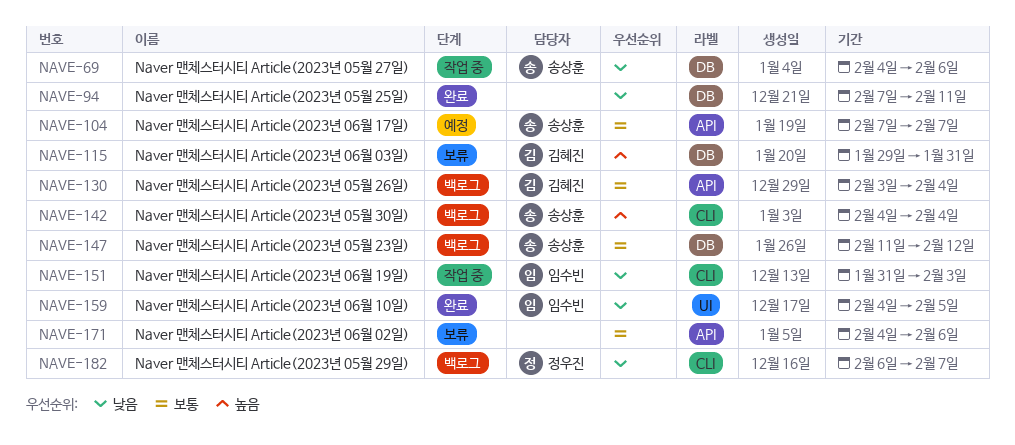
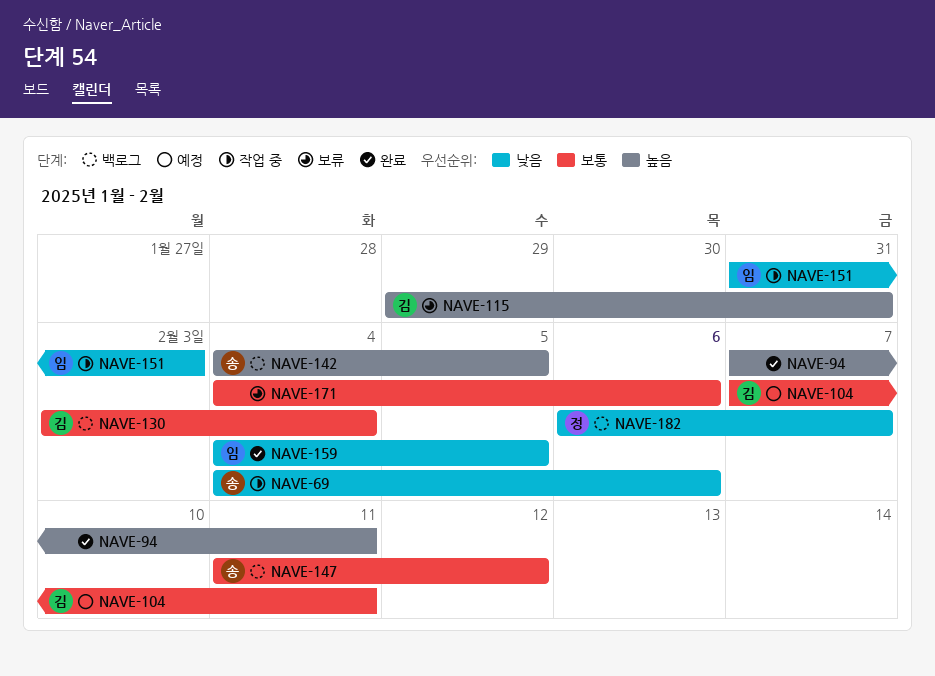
NAVE-94, priority: 낮음 -> 높음
NAVE-104, owner: 송상훈 -> 김혜진
NAVE-104, due: Feb 7 -> Feb 11
NAVE-142, due: Feb 4 -> Feb 5

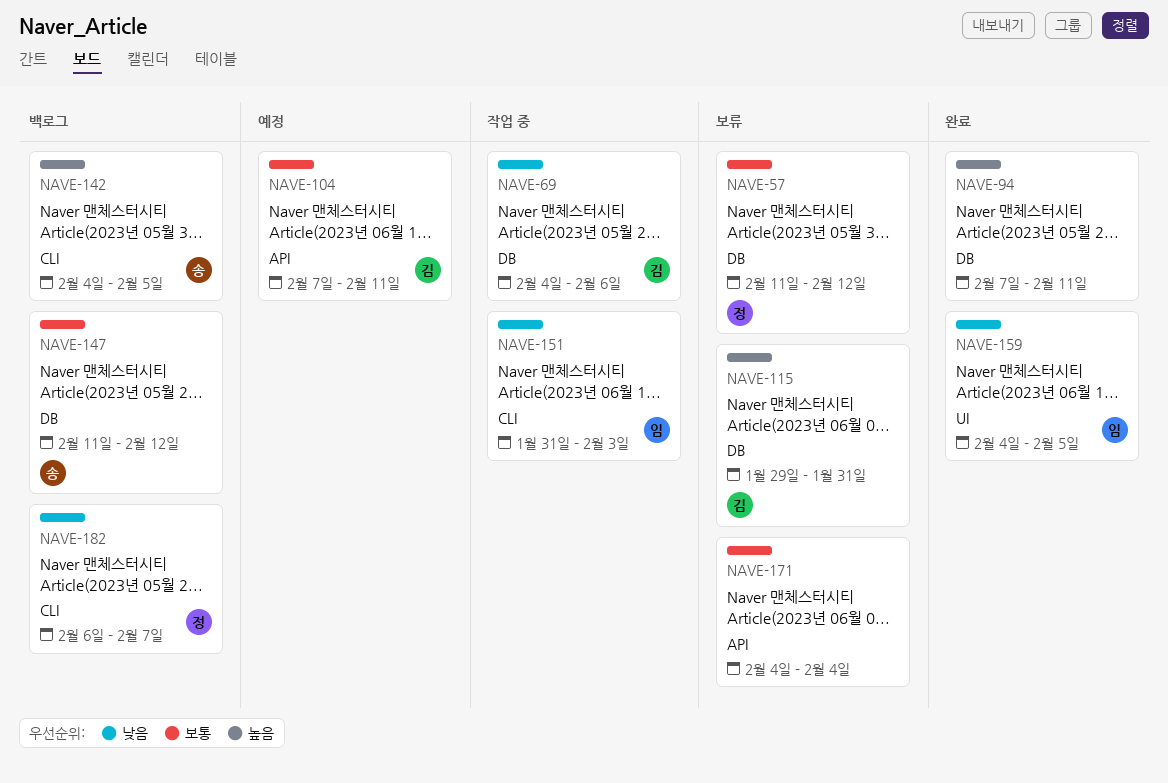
NAVE-57: none -> present
NAVE-69, owner: 송 -> 김
NAVE-130: present -> none
NAVE-171, due: Feb 6 -> Feb 4

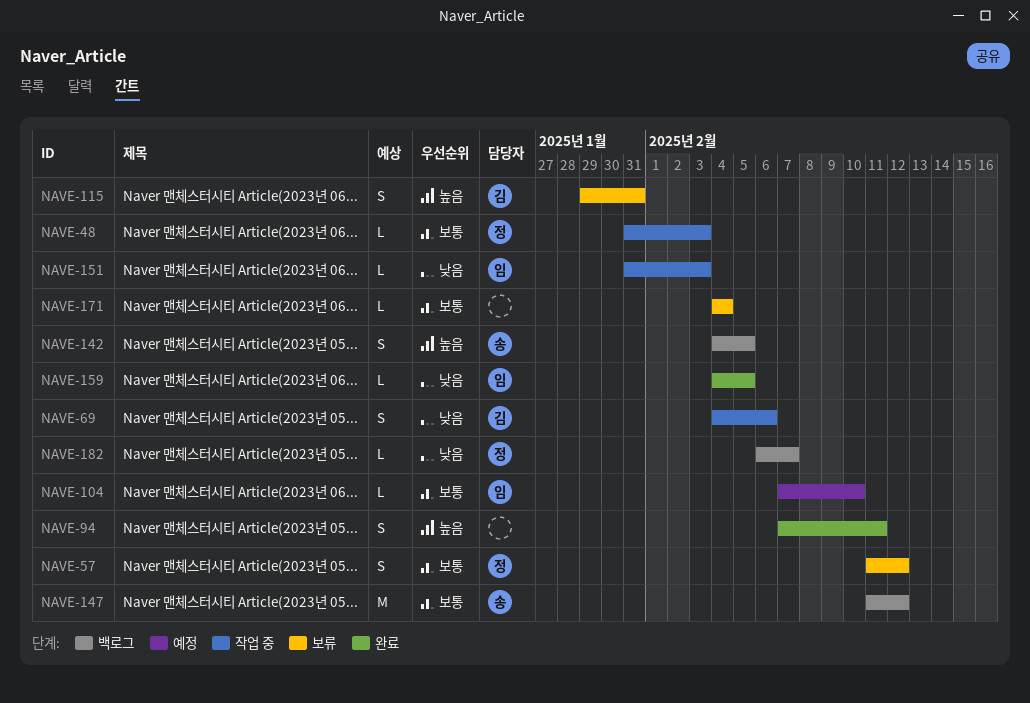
NAVE-48: none -> present
NAVE-104, owner: 김 -> 임
NAVE-104, due: Feb 11 -> Feb 10

